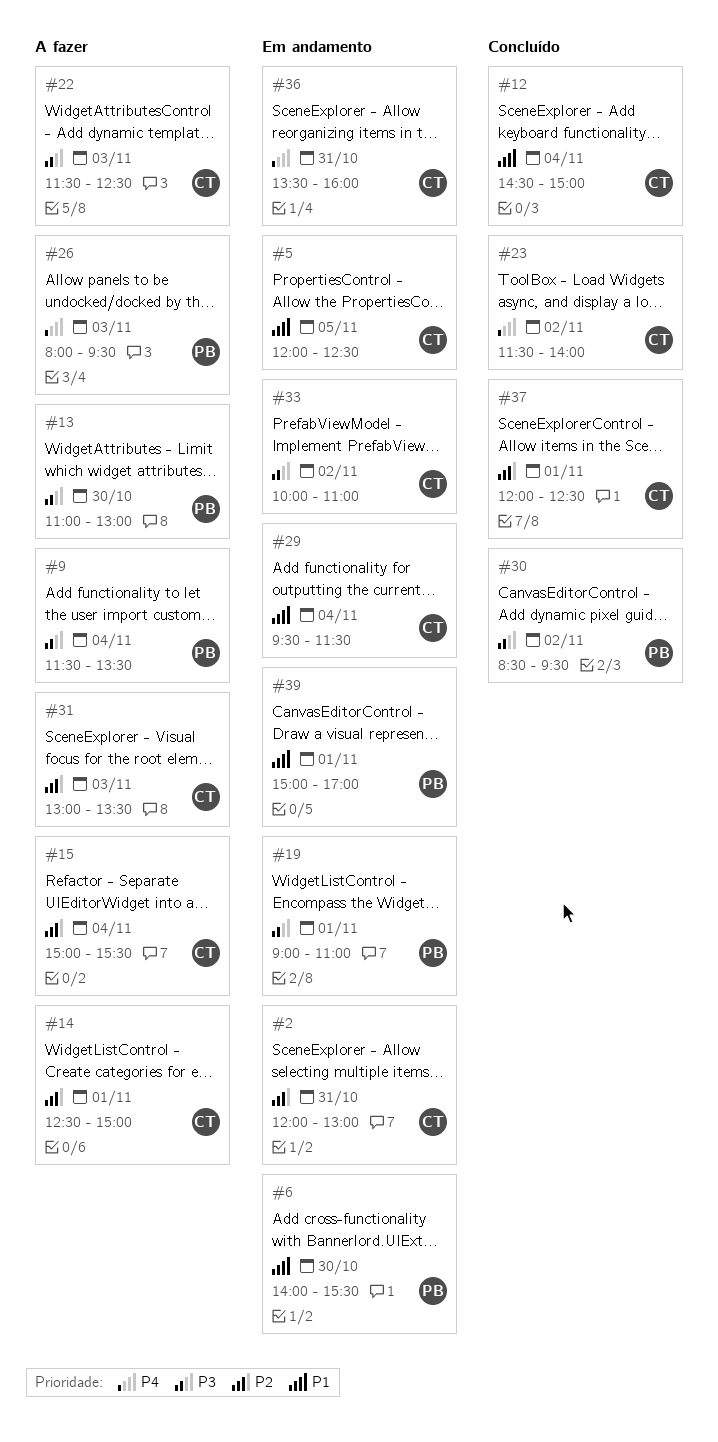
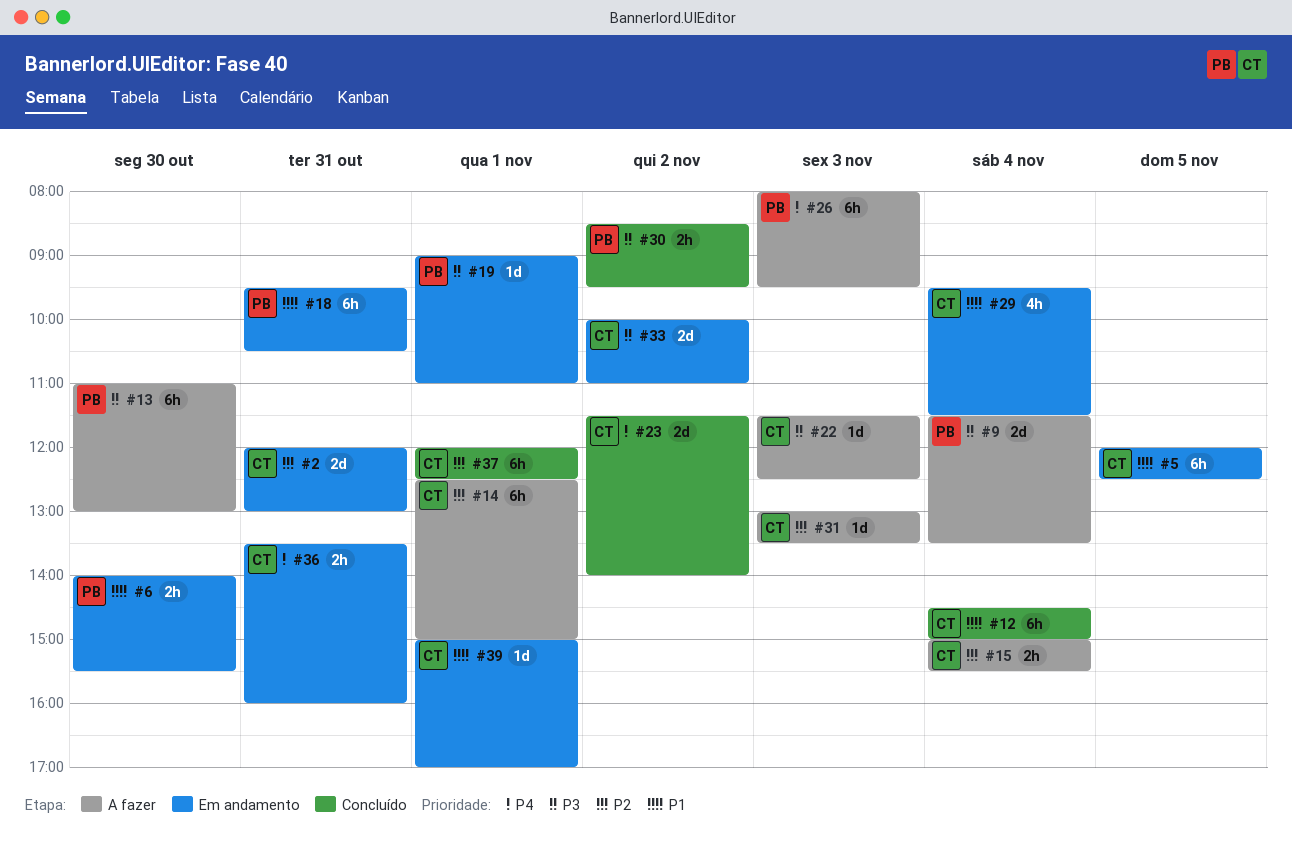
#18: none -> present
#39, owner: PB -> CT

